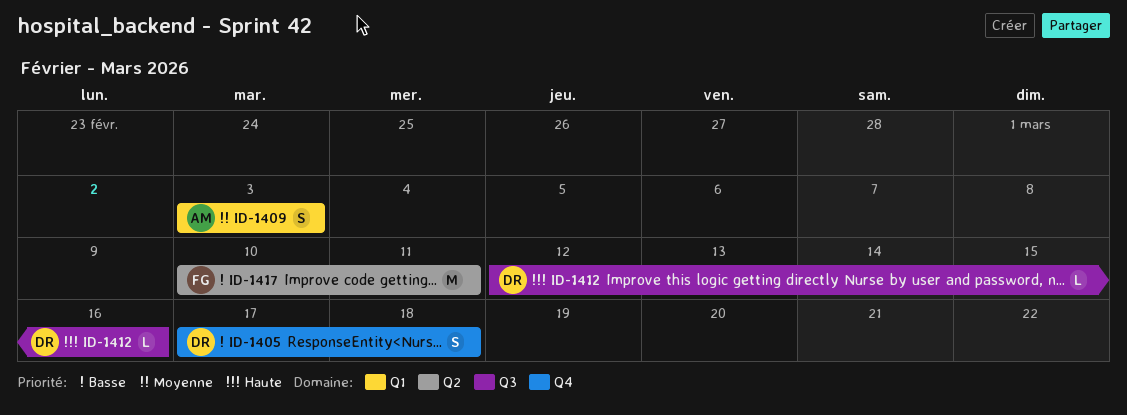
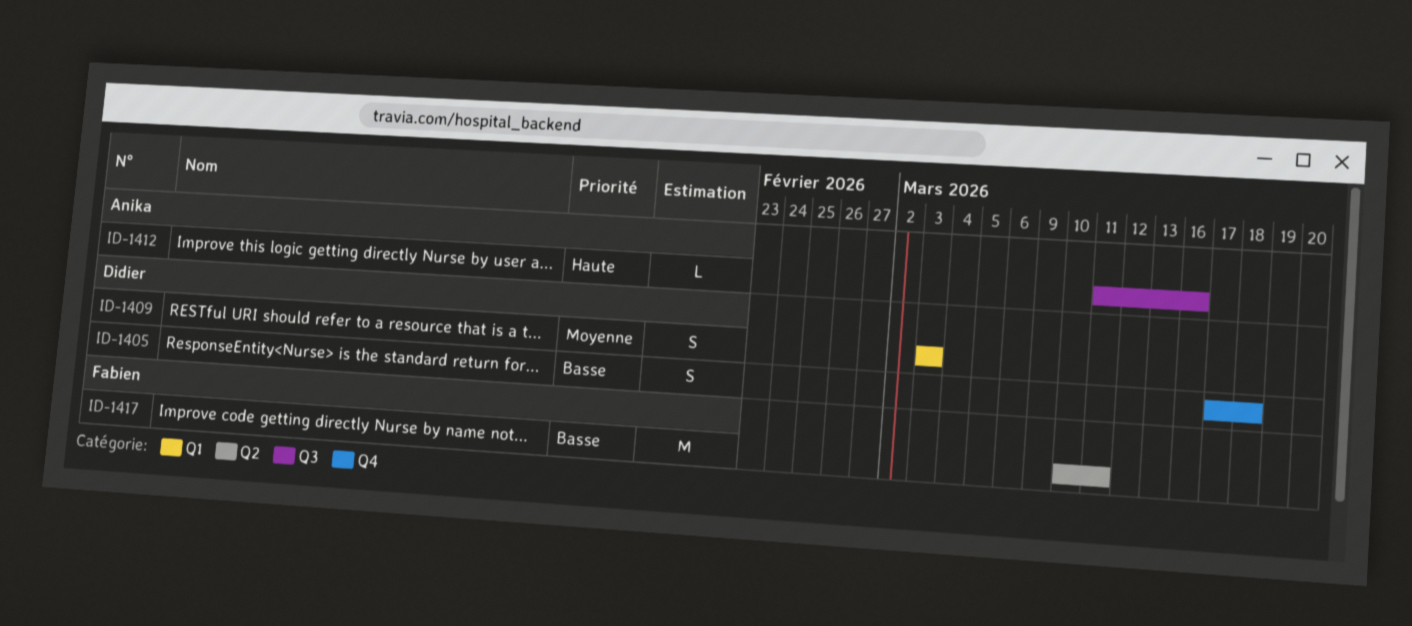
ID-1409, owner: Anika -> Didier
ID-1412, owner: Didier -> Anika
ID-1412, start: Mar 12 -> Mar 11

